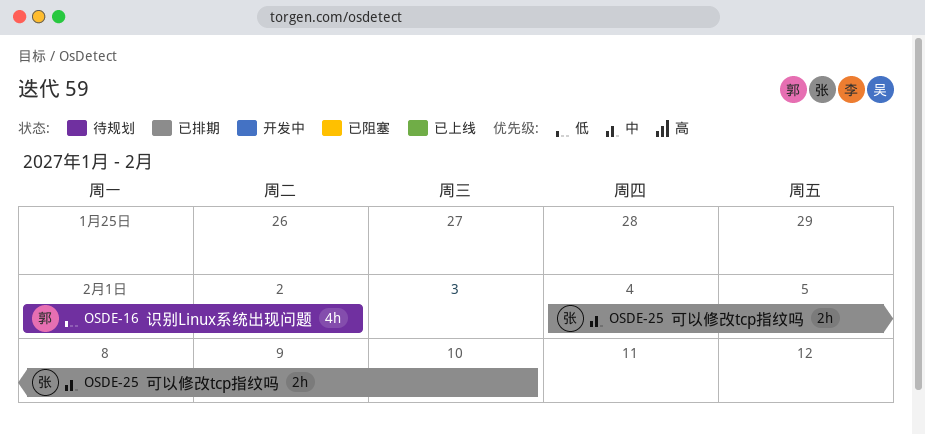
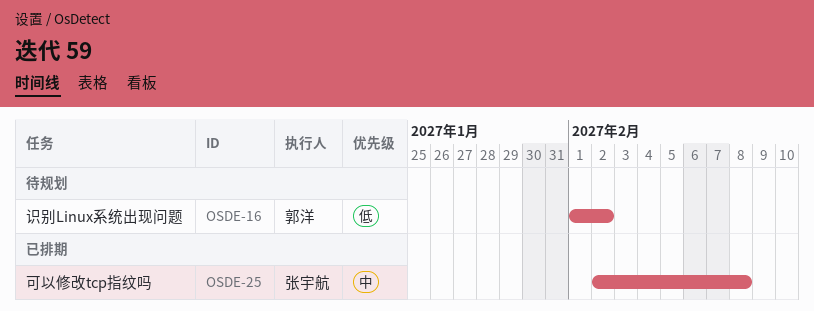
OSDE-25, start: Feb 4 -> Feb 2
OSDE-25, due: Feb 10 -> Feb 8

